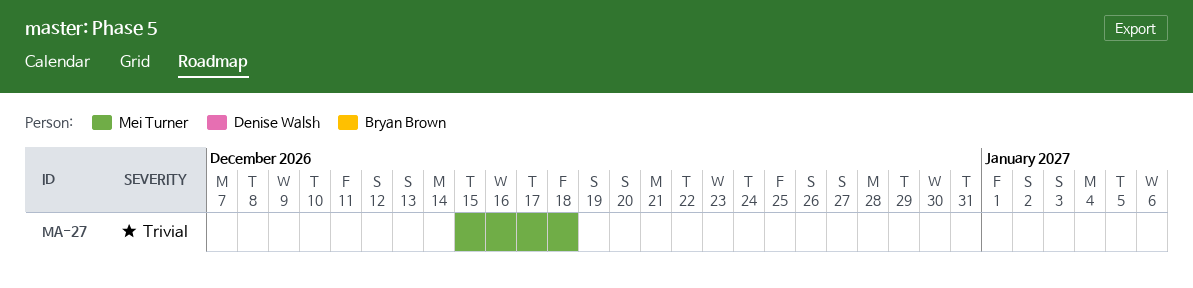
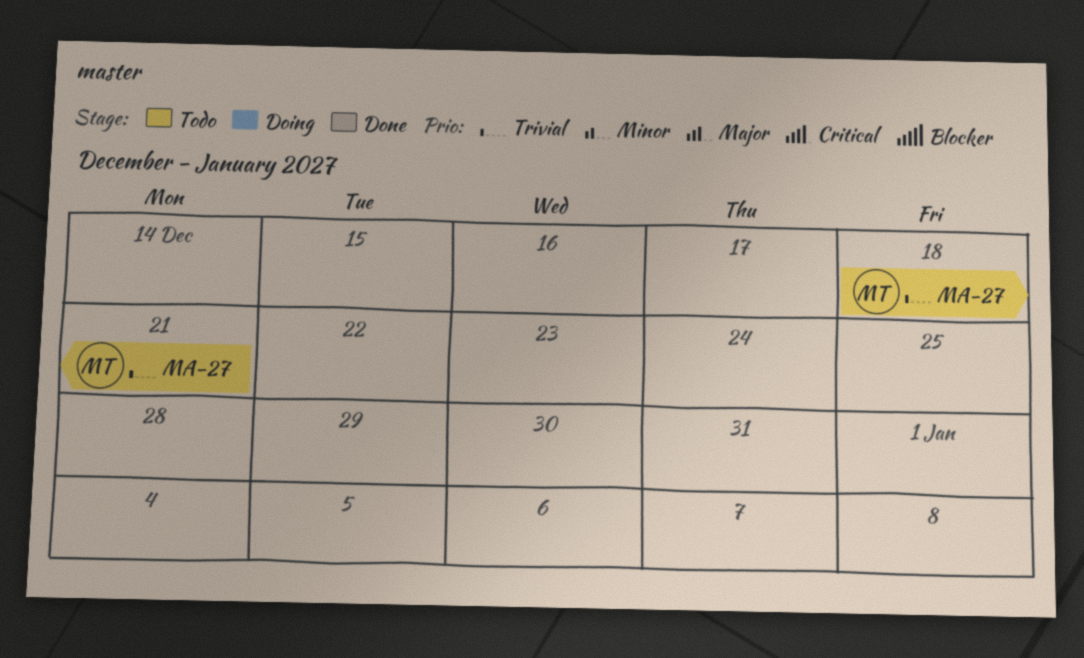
MA-27, start: Dec 15 -> Dec 18
MA-27, due: Dec 18 -> Dec 21

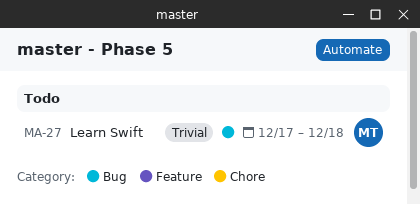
MA-27, start: Dec 18 -> Dec 17
MA-27, due: Dec 21 -> Dec 18

